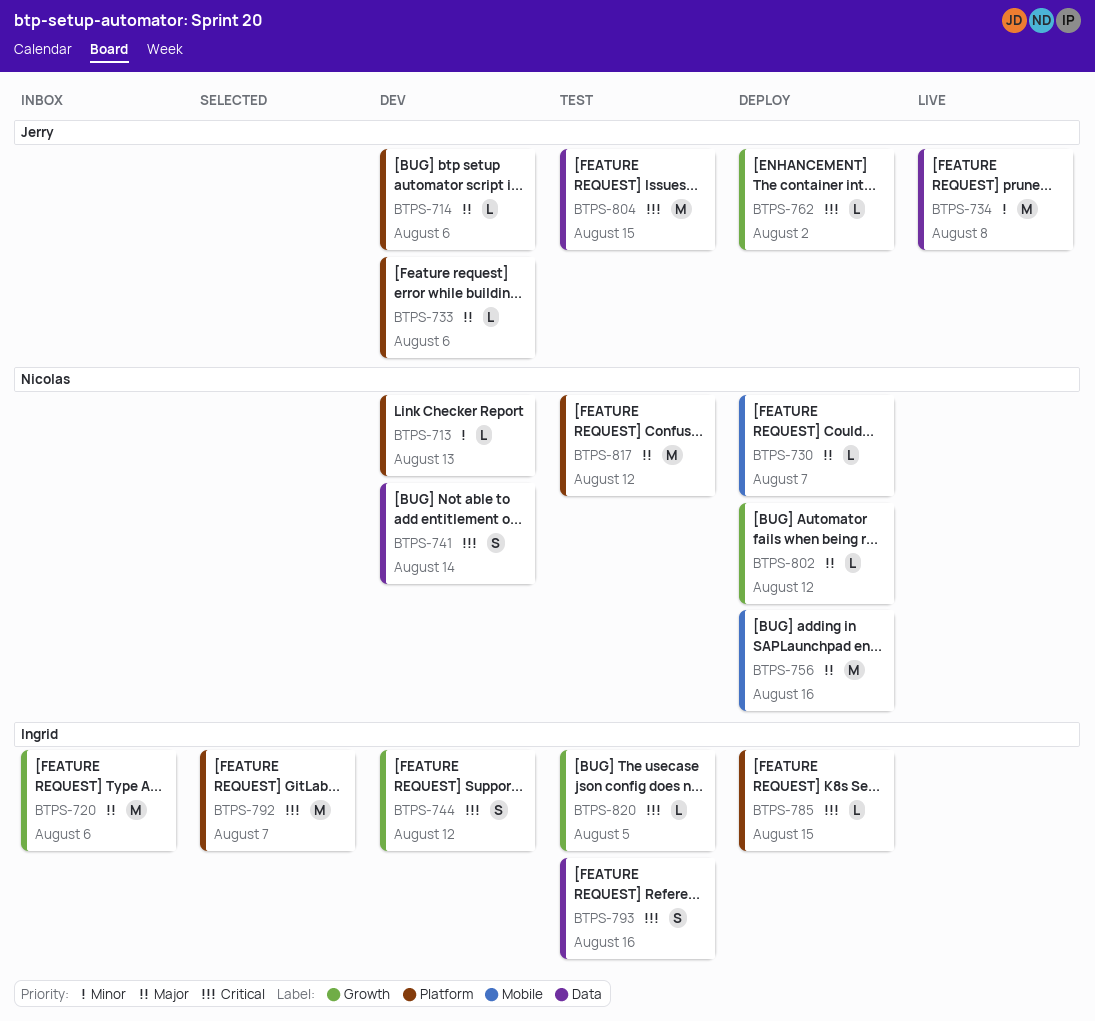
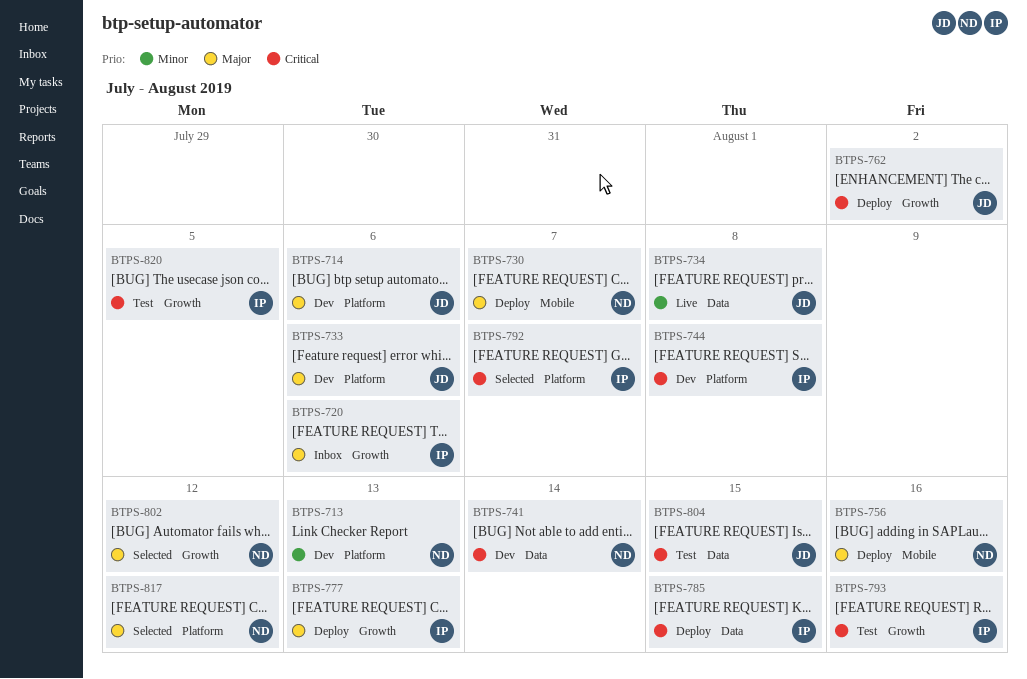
BTPS-744, label: Growth -> Platform
BTPS-744, due: Aug 12 -> Aug 8
BTPS-777: none -> present
BTPS-785, label: Platform -> Data
BTPS-793, label: Data -> Growth
BTPS-802, status: Deploy -> Selected
BTPS-817, status: Test -> Selected

